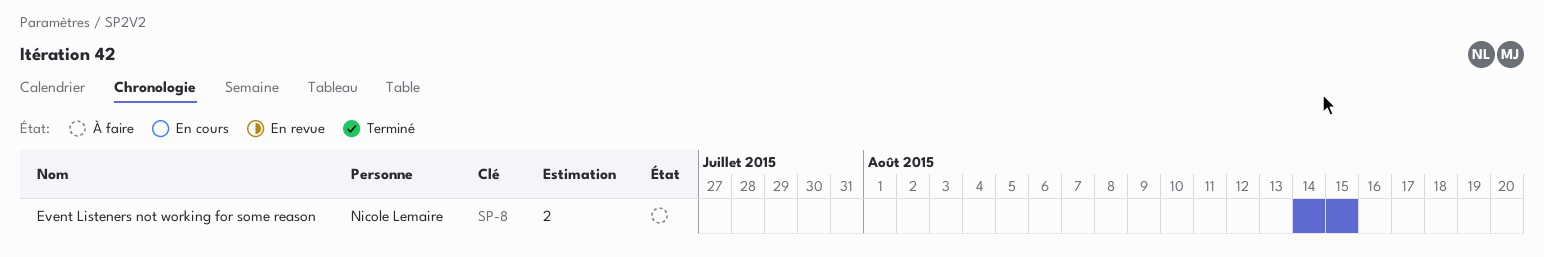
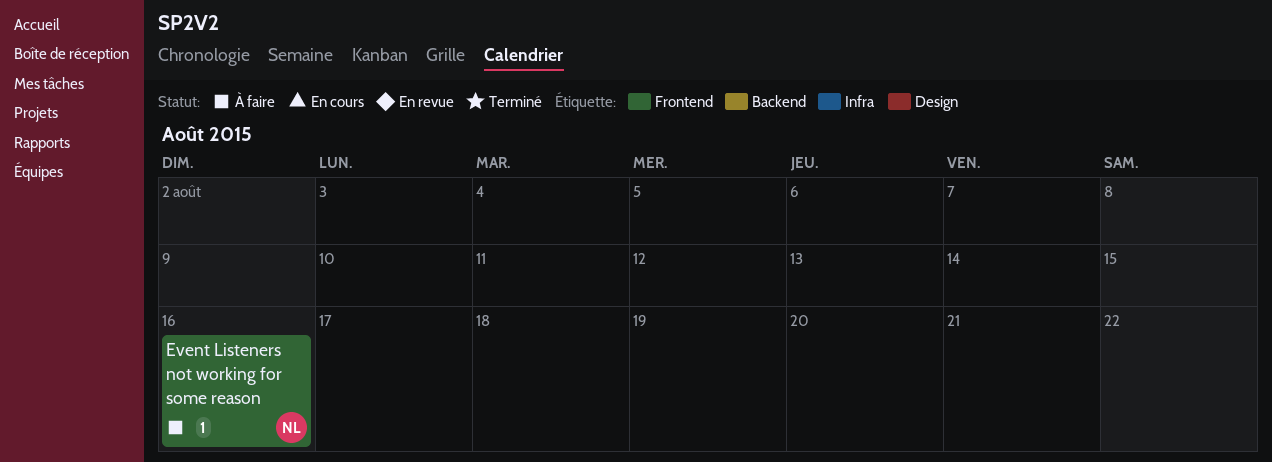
Event Listeners not working for some reason, estimate: 2 -> 1
Event Listeners not working for some reason, due: Aug 15 -> Aug 16

